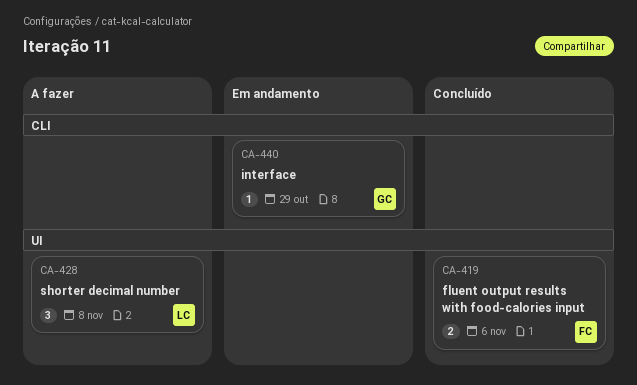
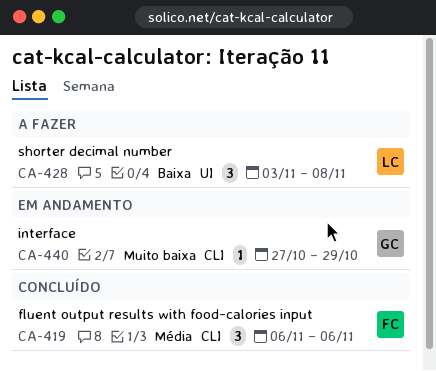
CA-419, label: UI -> CLI
CA-419, estimate: 2 -> 3

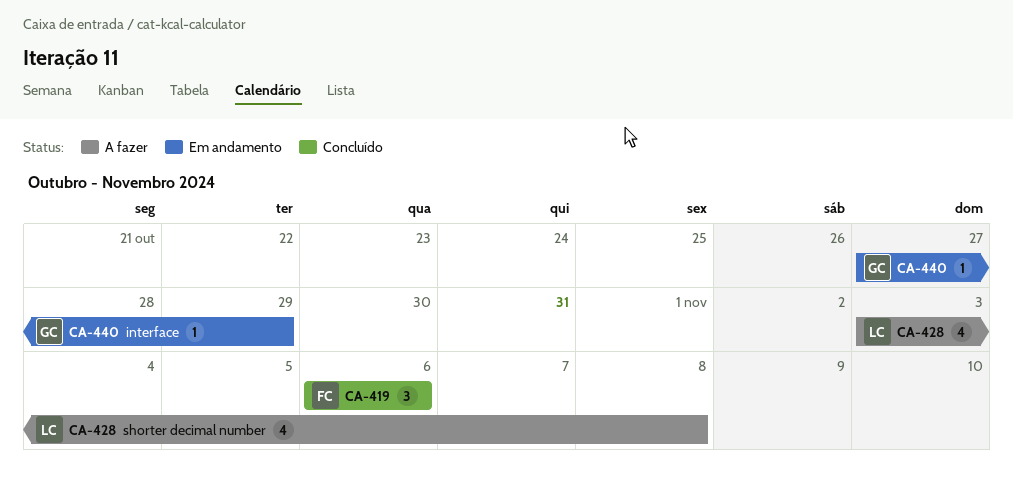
CA-428, estimate: 3 -> 4

